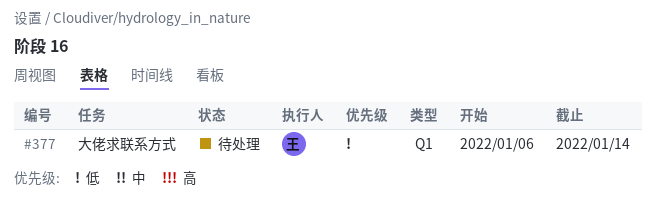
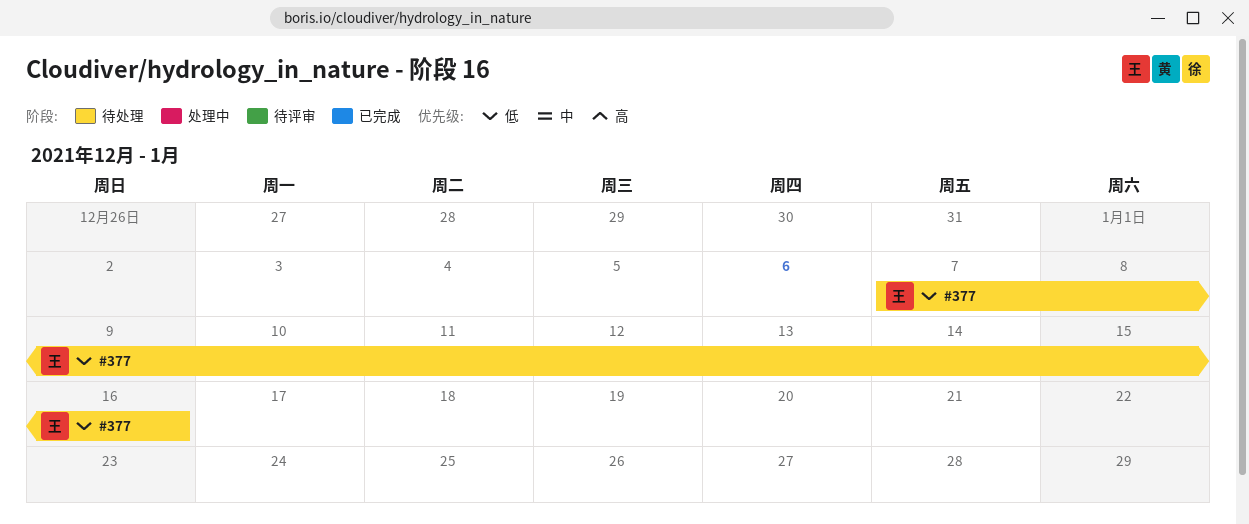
#377, start: Jan 6 -> Jan 7
#377, due: Jan 14 -> Jan 16

